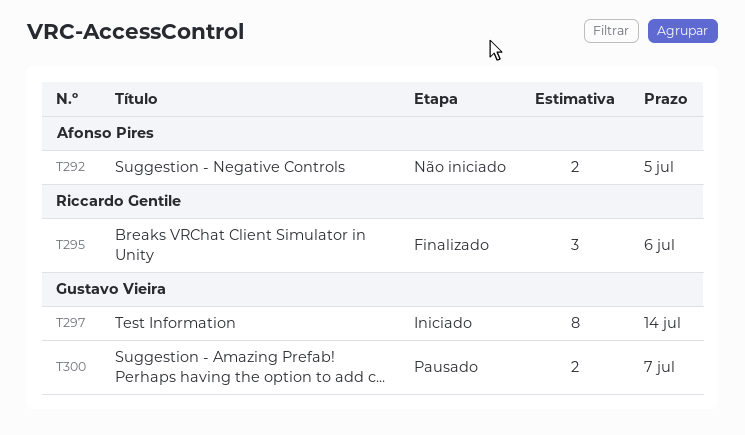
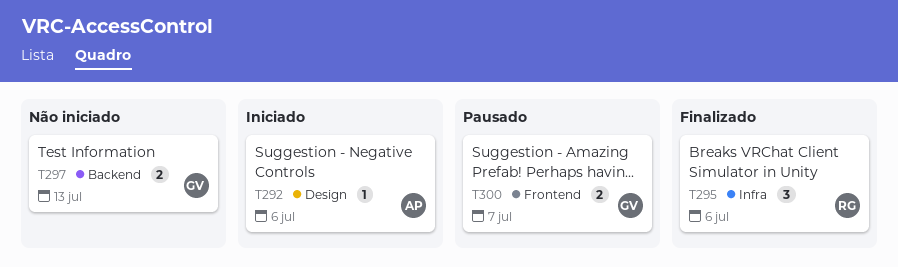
T292, status: Não iniciado -> Iniciado
T292, estimate: 2 -> 1
T292, due: Jul 5 -> Jul 6
T297, status: Iniciado -> Não iniciado
T297, estimate: 8 -> 2
T297, due: Jul 14 -> Jul 13

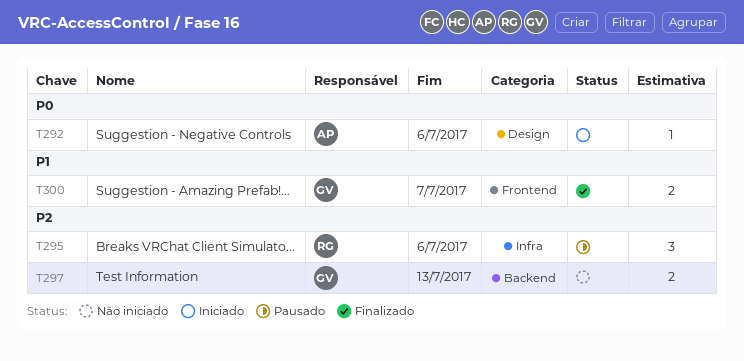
T295, status: Finalizado -> Pausado
T300, status: Pausado -> Finalizado

